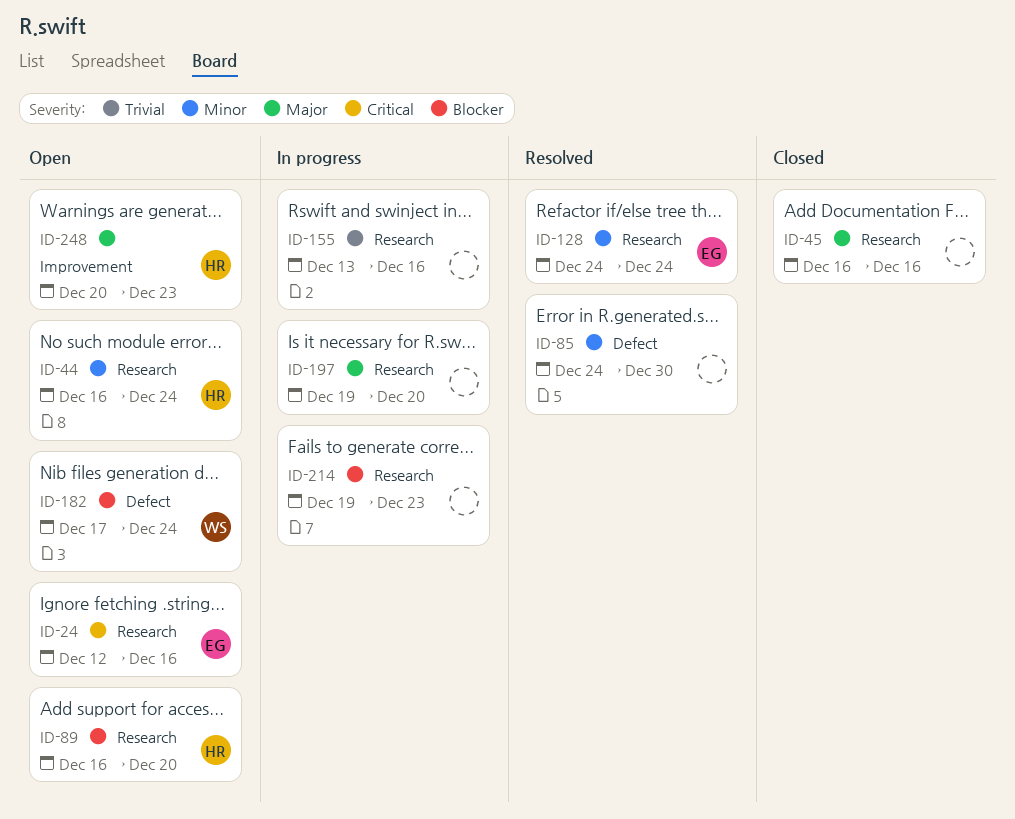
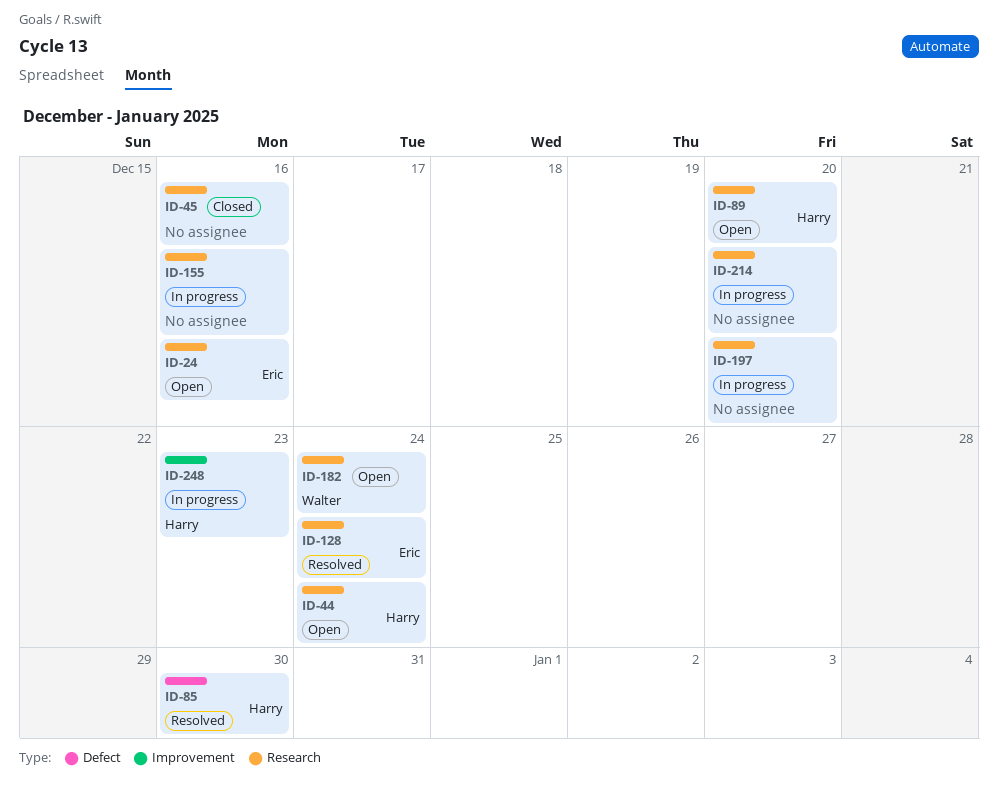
ID-85, owner: none -> Harry
ID-182, label: Defect -> Research
ID-214, due: Dec 23 -> Dec 20
ID-248, status: Open -> In progress

